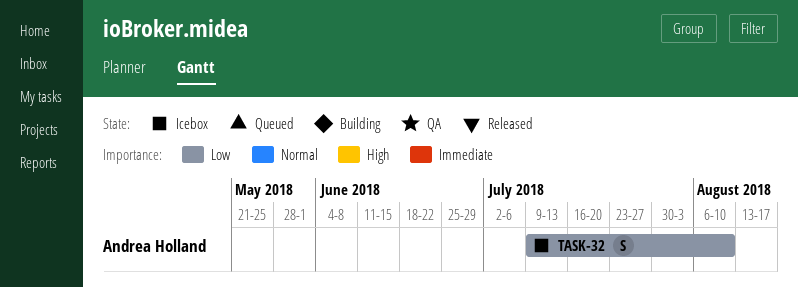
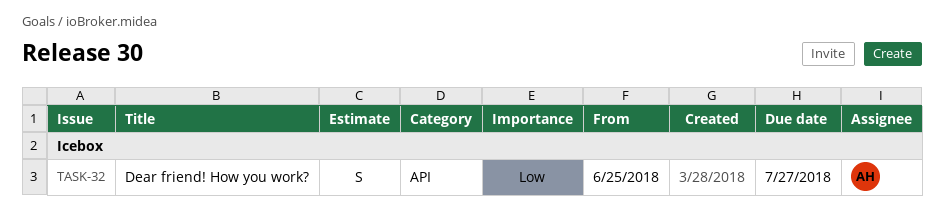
TASK-32, start: Jul 9 -> Jun 25
TASK-32, due: Aug 10 -> Jul 27

